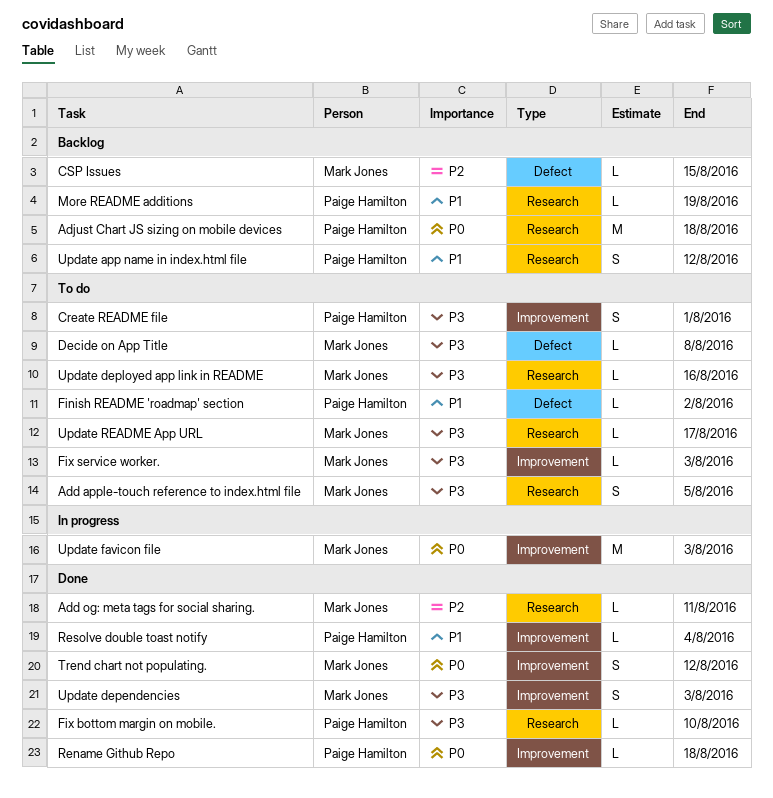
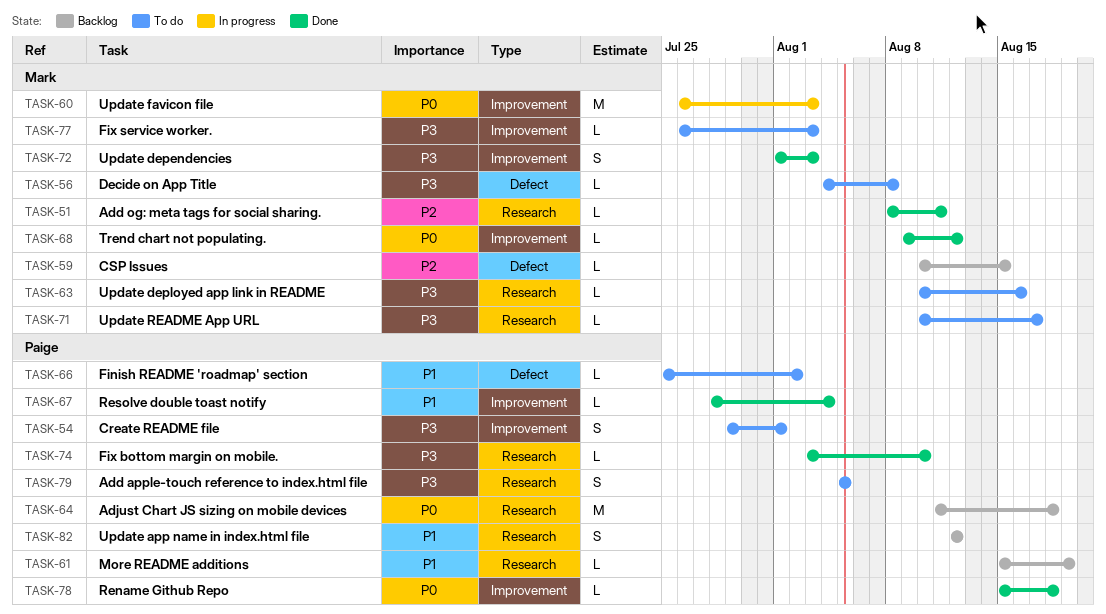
Add apple-touch reference to index.html file, owner: Mark Jones -> Paige Hamilton
Trend chart not populating., estimate: S -> L

